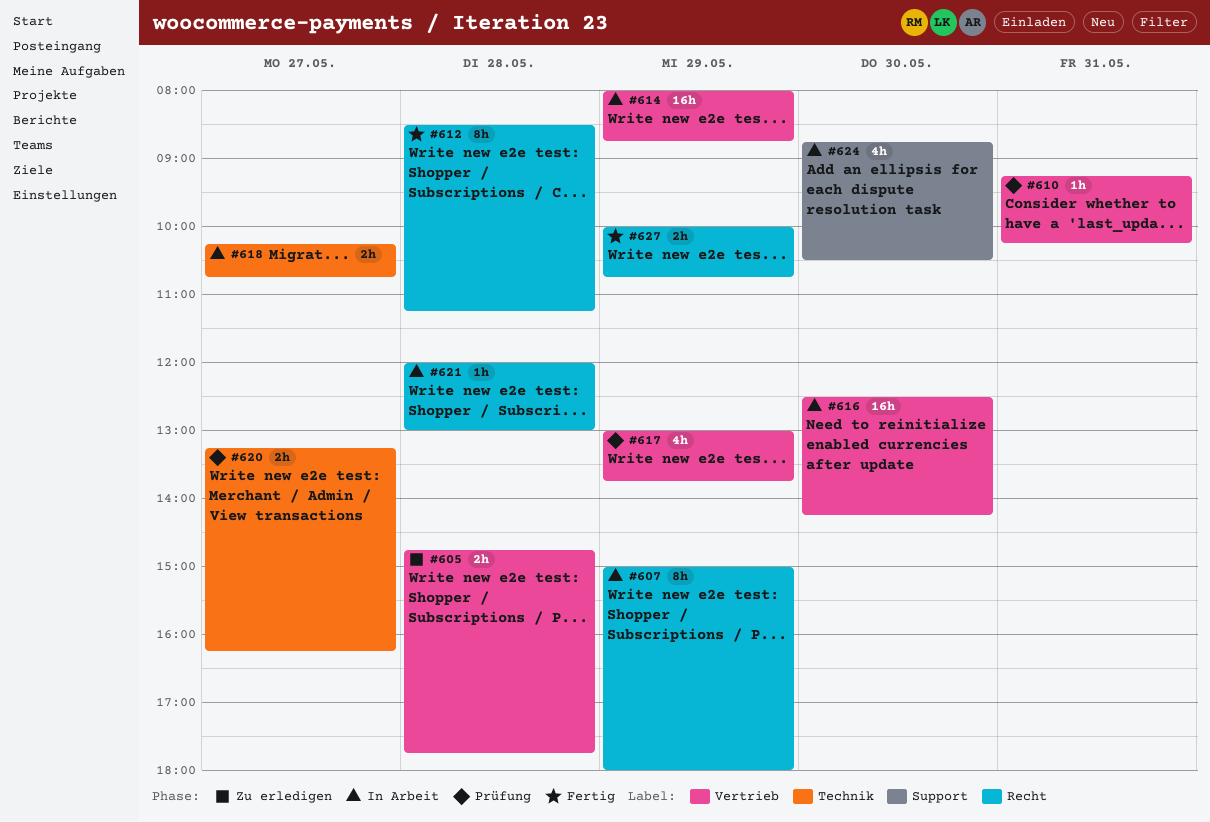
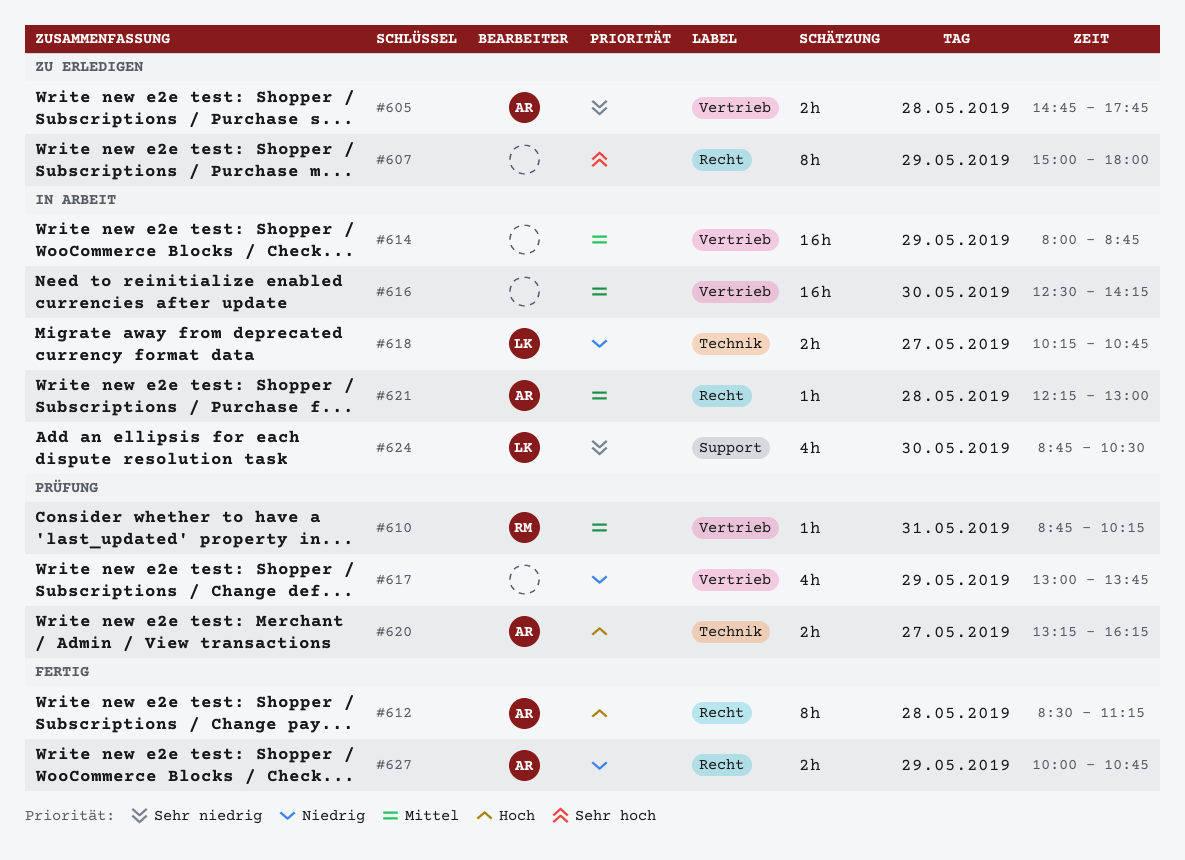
#607, status: In Arbeit -> Zu erledigen
#610, begins: 09:15 -> 08:45
#621, begins: 12:00 -> 12:15

